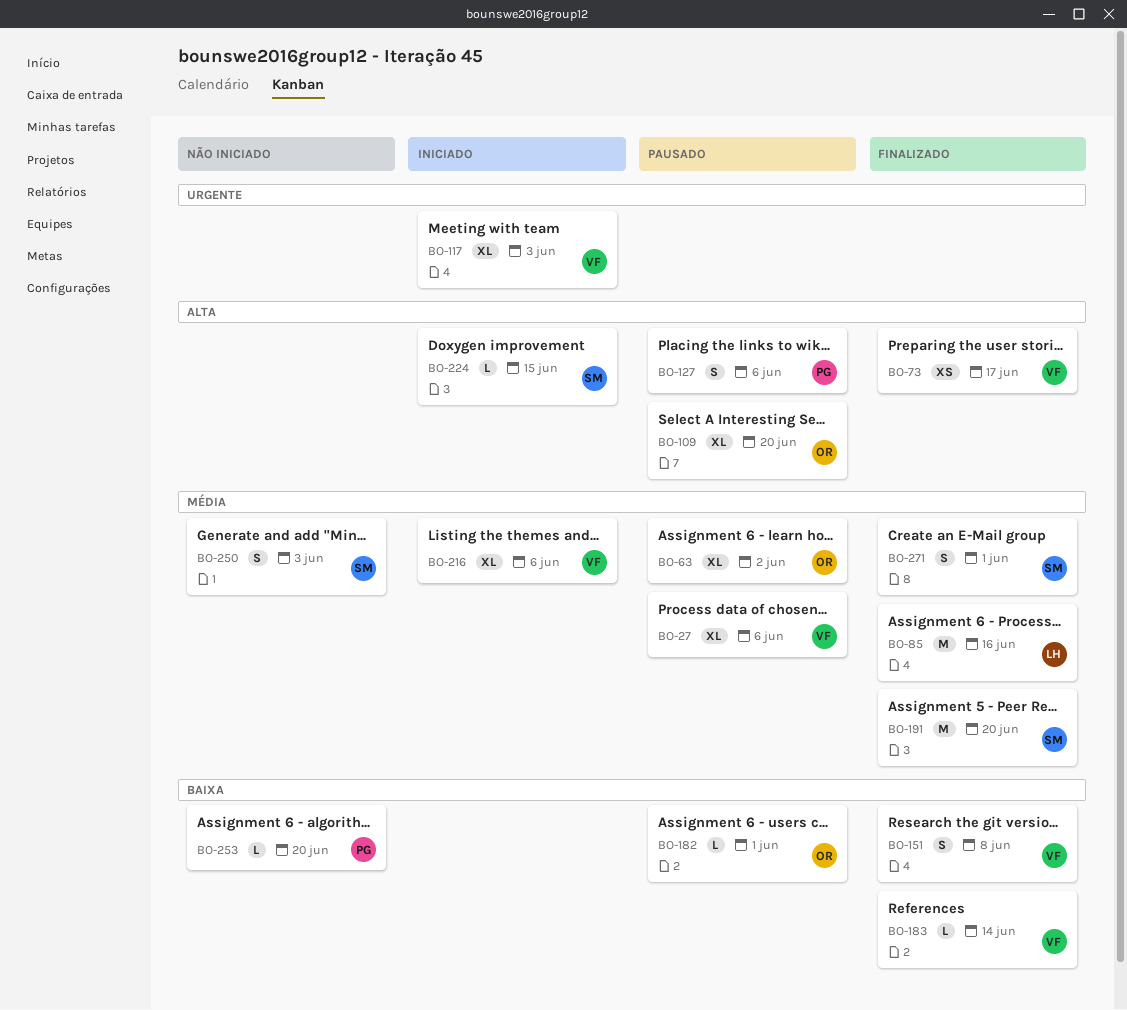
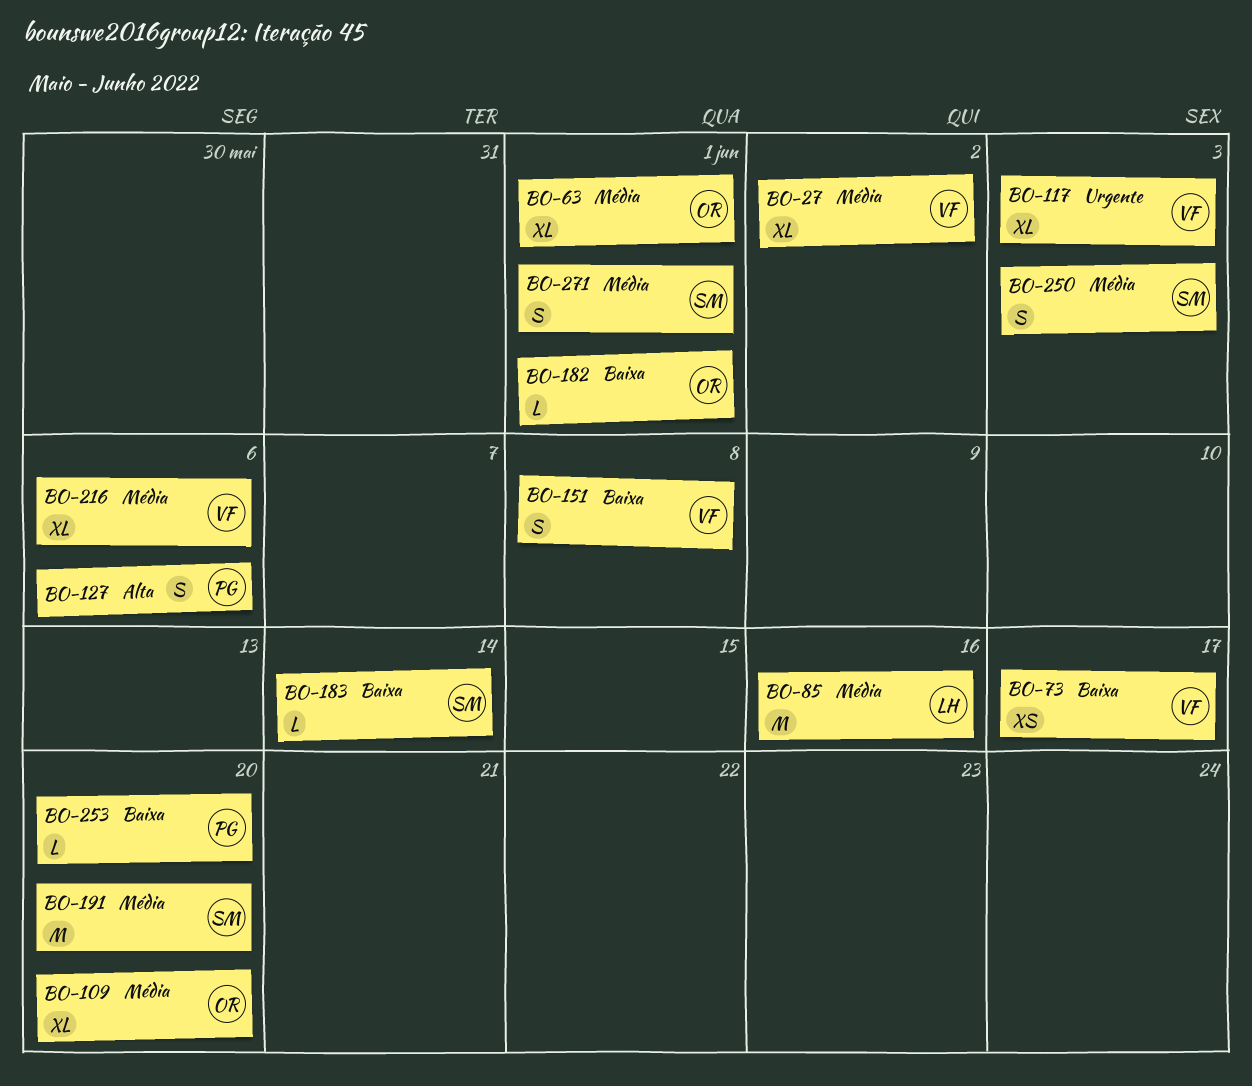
BO-27, due: Jun 6 -> Jun 2
BO-63, due: Jun 2 -> Jun 1
BO-73, priority: Alta -> Baixa
BO-109, priority: Alta -> Média
BO-183, owner: VF -> SM
BO-224: present -> none

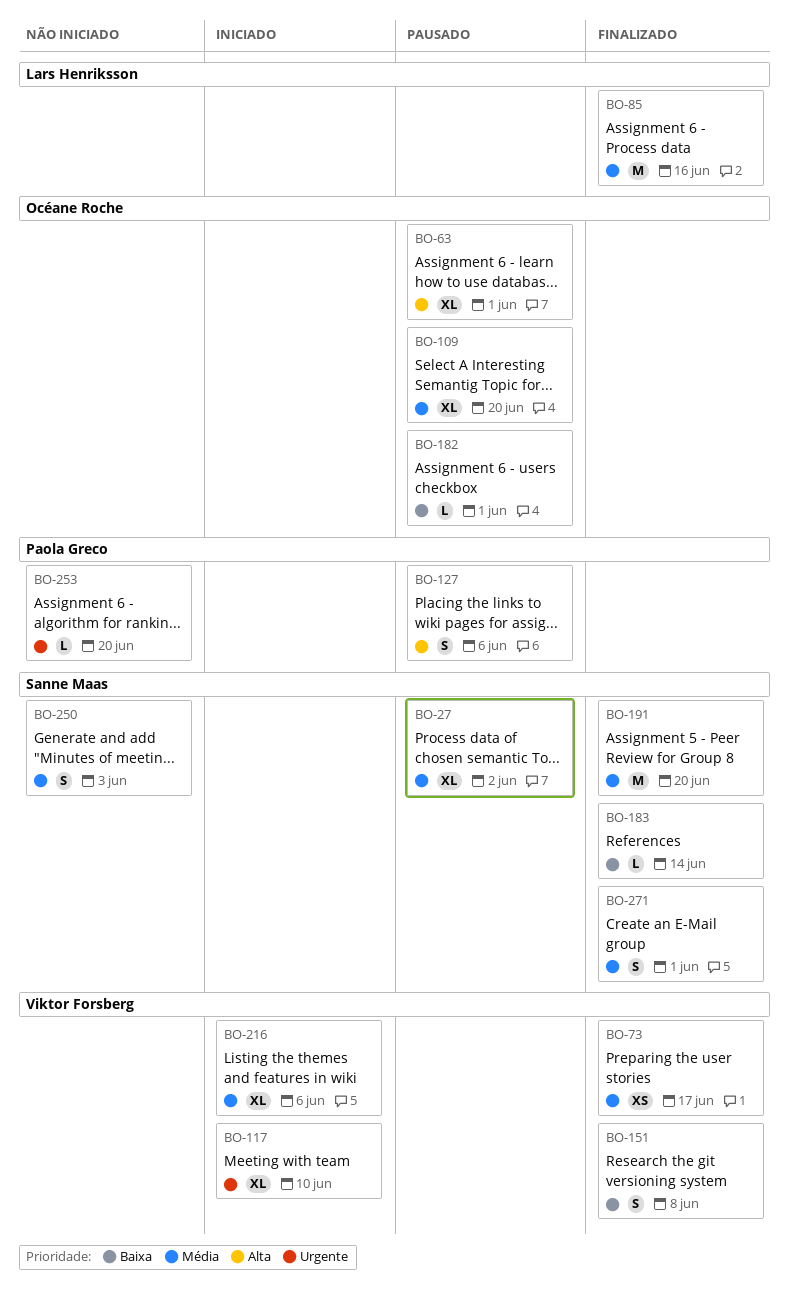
BO-27, owner: Viktor Forsberg -> Sanne Maas
BO-63, priority: Média -> Alta
BO-73, priority: Baixa -> Média
BO-117, due: Jun 3 -> Jun 10
BO-253, priority: Baixa -> Urgente

